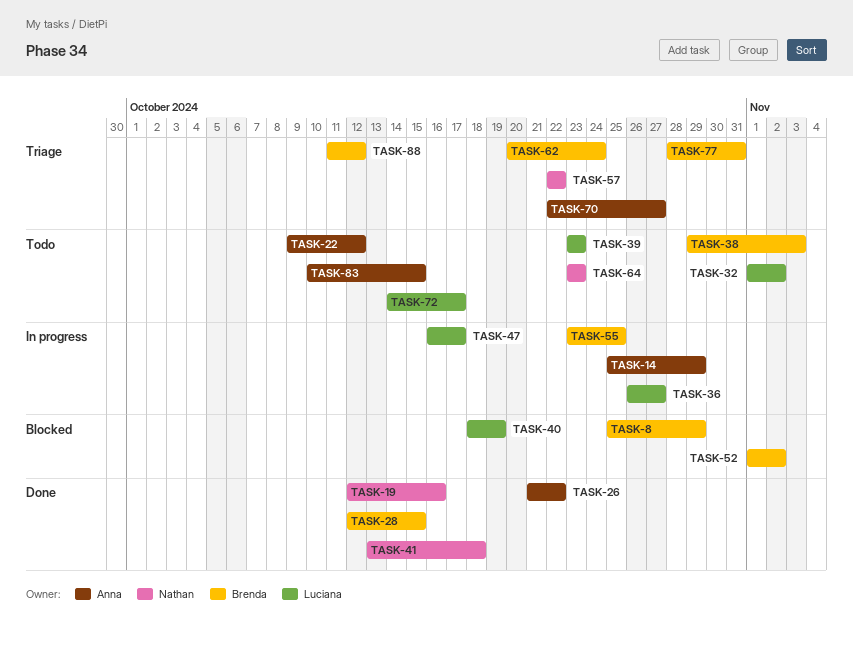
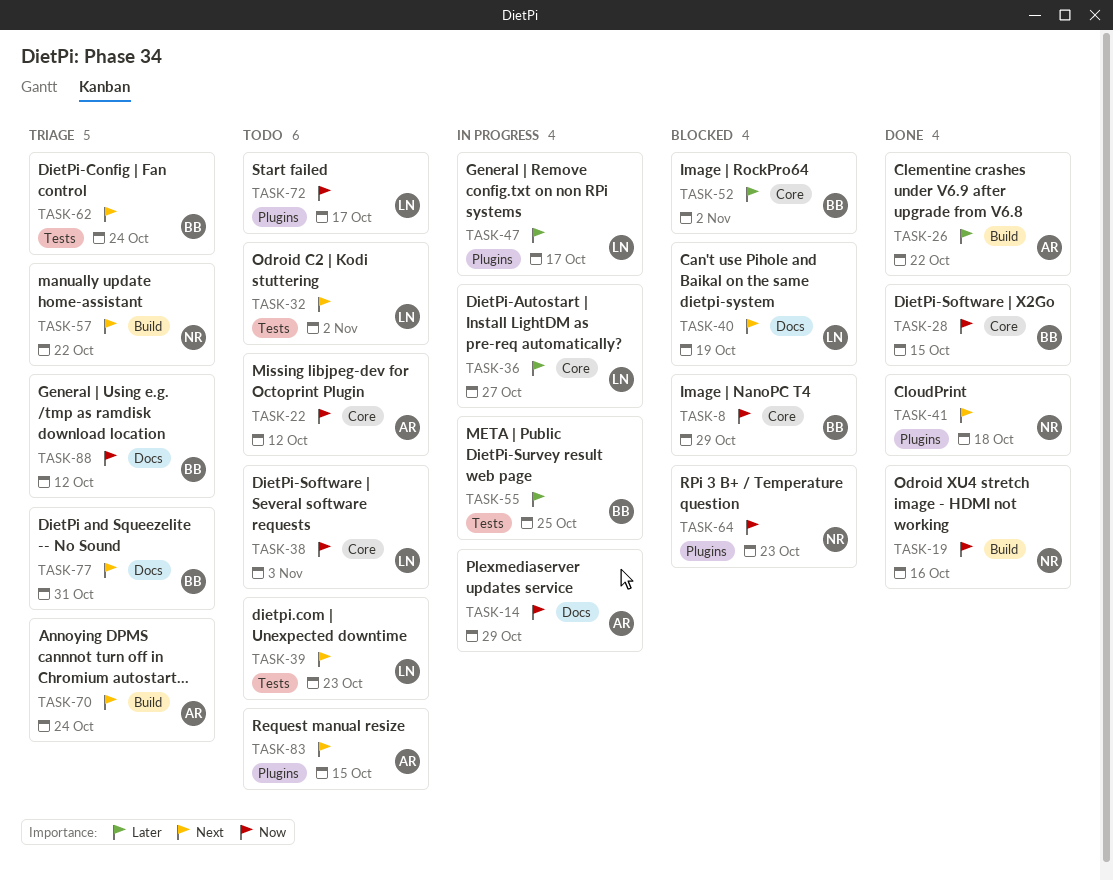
TASK-38, owner: Brenda -> Luciana
TASK-64, status: Todo -> Blocked
TASK-70, due: Oct 27 -> Oct 24

